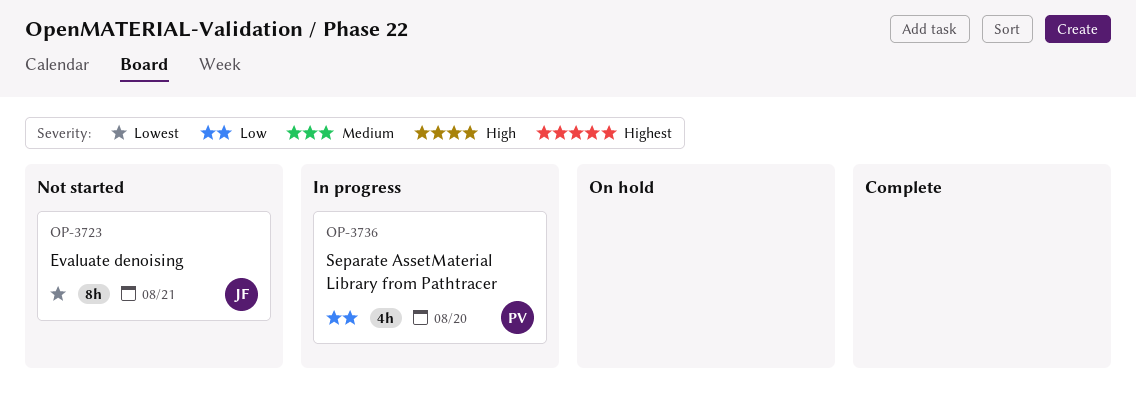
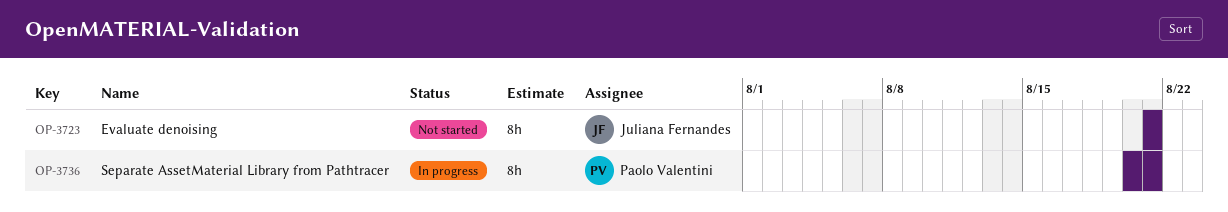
OP-3736, estimate: 4h -> 8h
OP-3736, due: Aug 20 -> Aug 21

